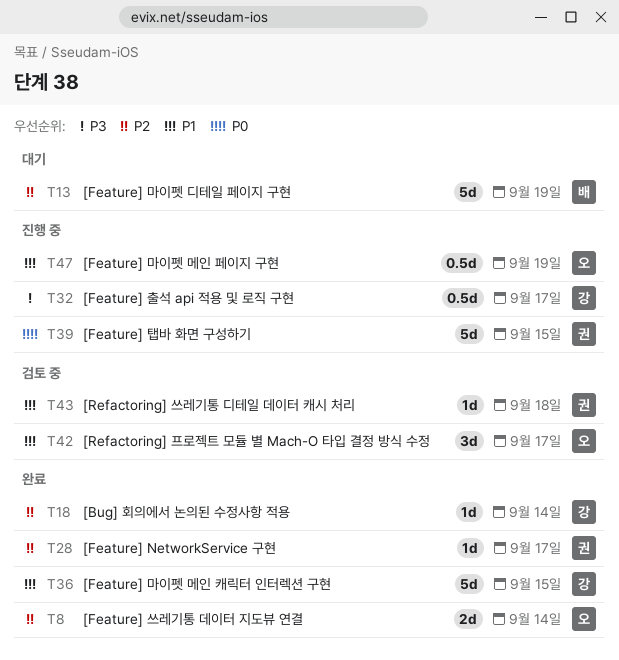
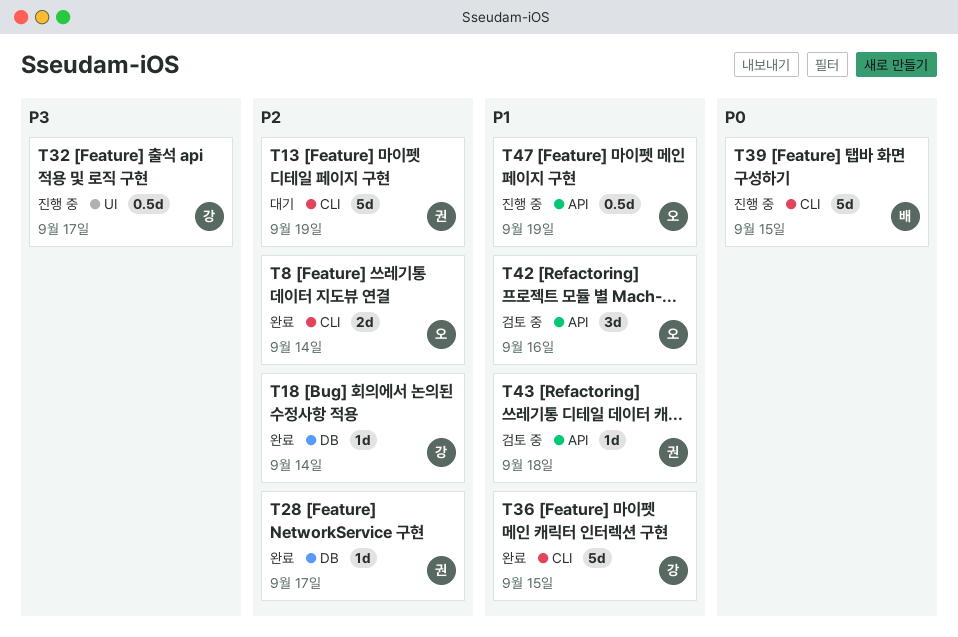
T13, owner: 배 -> 권
T39, owner: 권 -> 배
T42, day: Sep 17 -> Sep 16

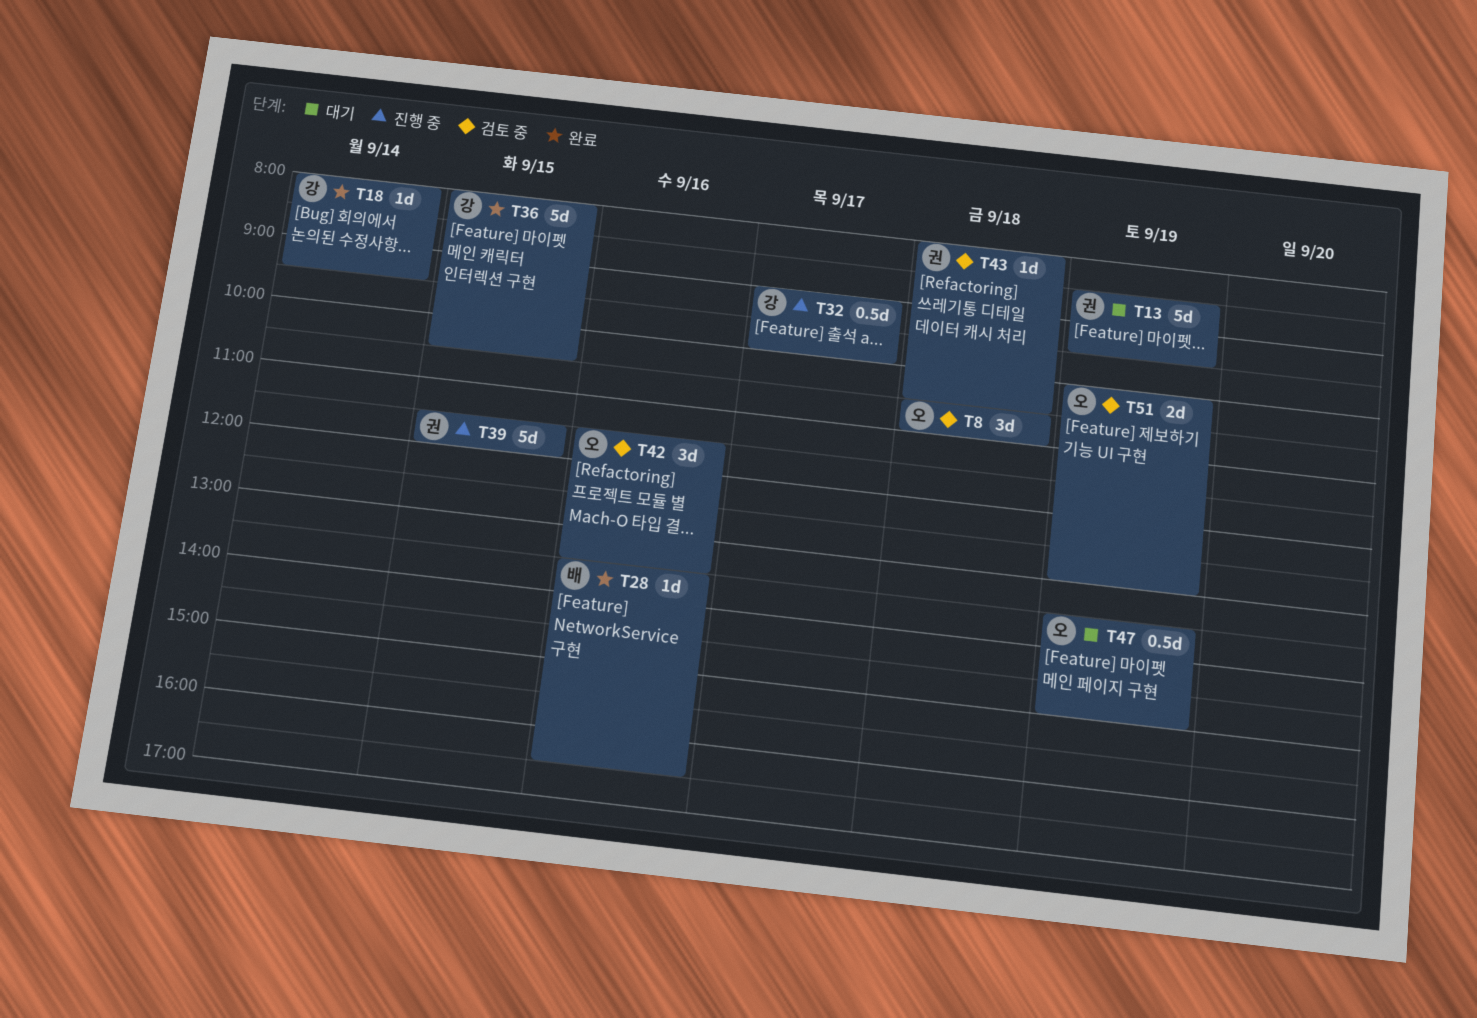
T8, status: 완료 -> 검토 중
T8, estimate: 2d -> 3d
T8, day: Sep 14 -> Sep 18
T28, owner: 권 -> 배
T28, day: Sep 17 -> Sep 16
T39, owner: 배 -> 권
T47, status: 진행 중 -> 대기
T51: none -> present

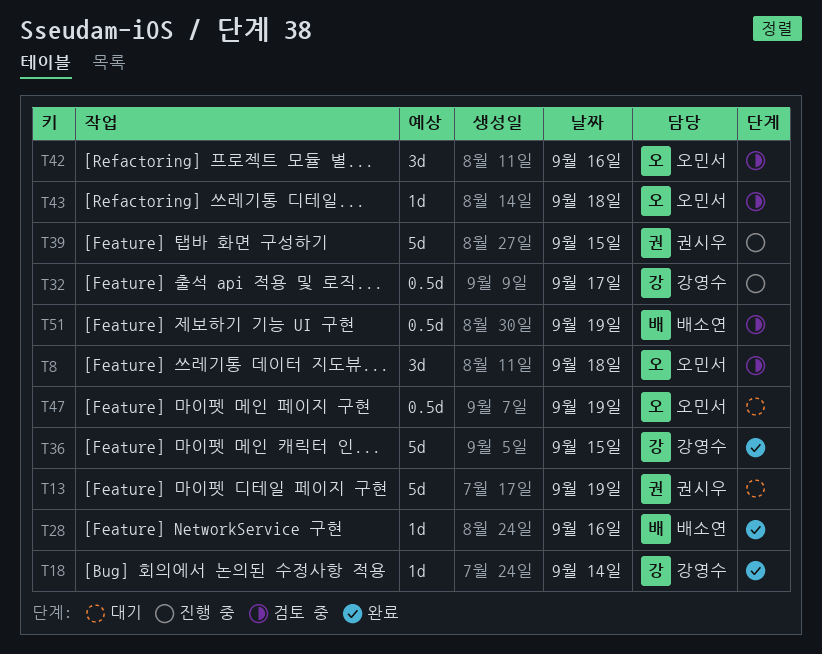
T43, owner: 권시우 -> 오민서
T51, owner: 오민서 -> 배소연
T51, estimate: 2d -> 0.5d

